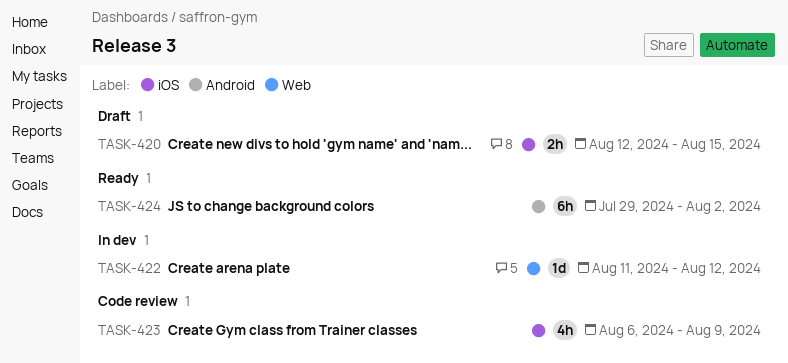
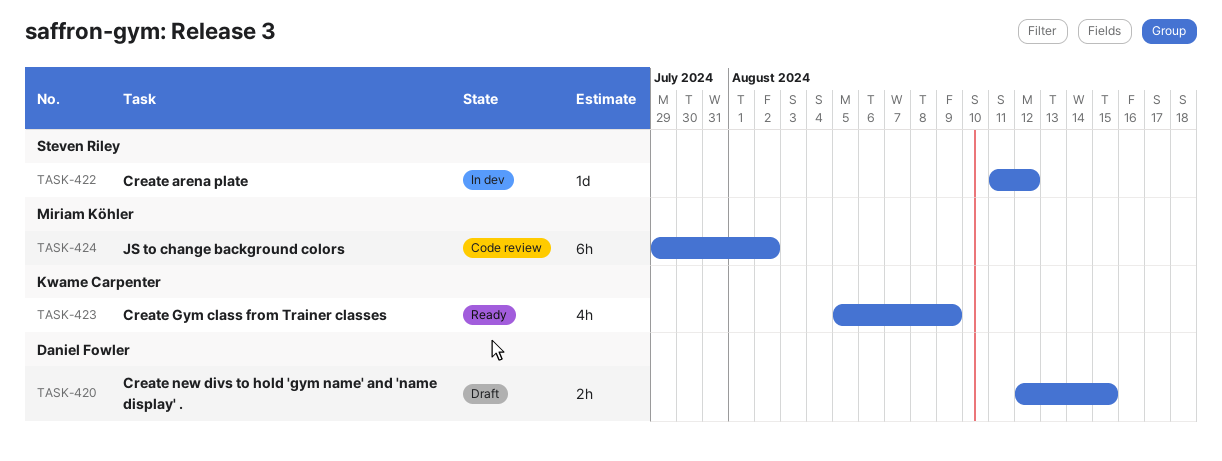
TASK-423, status: Code review -> Ready
TASK-423, start: Aug 6 -> Aug 5
TASK-424, status: Ready -> Code review

